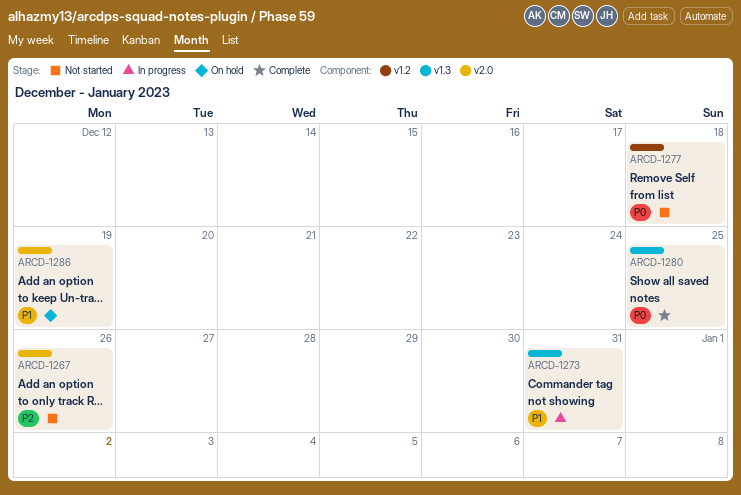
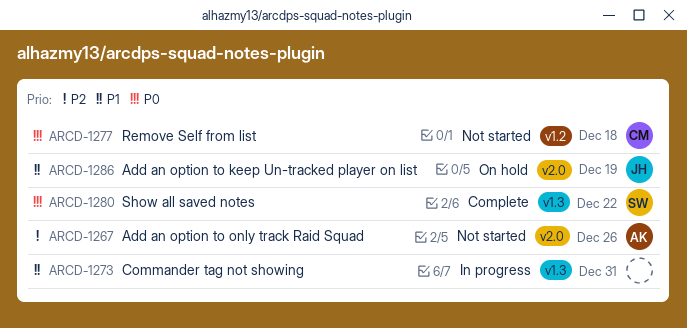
ARCD-1280, due: Dec 25 -> Dec 22

